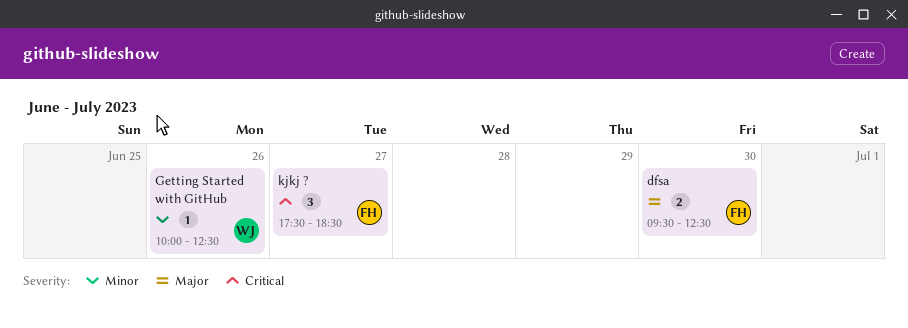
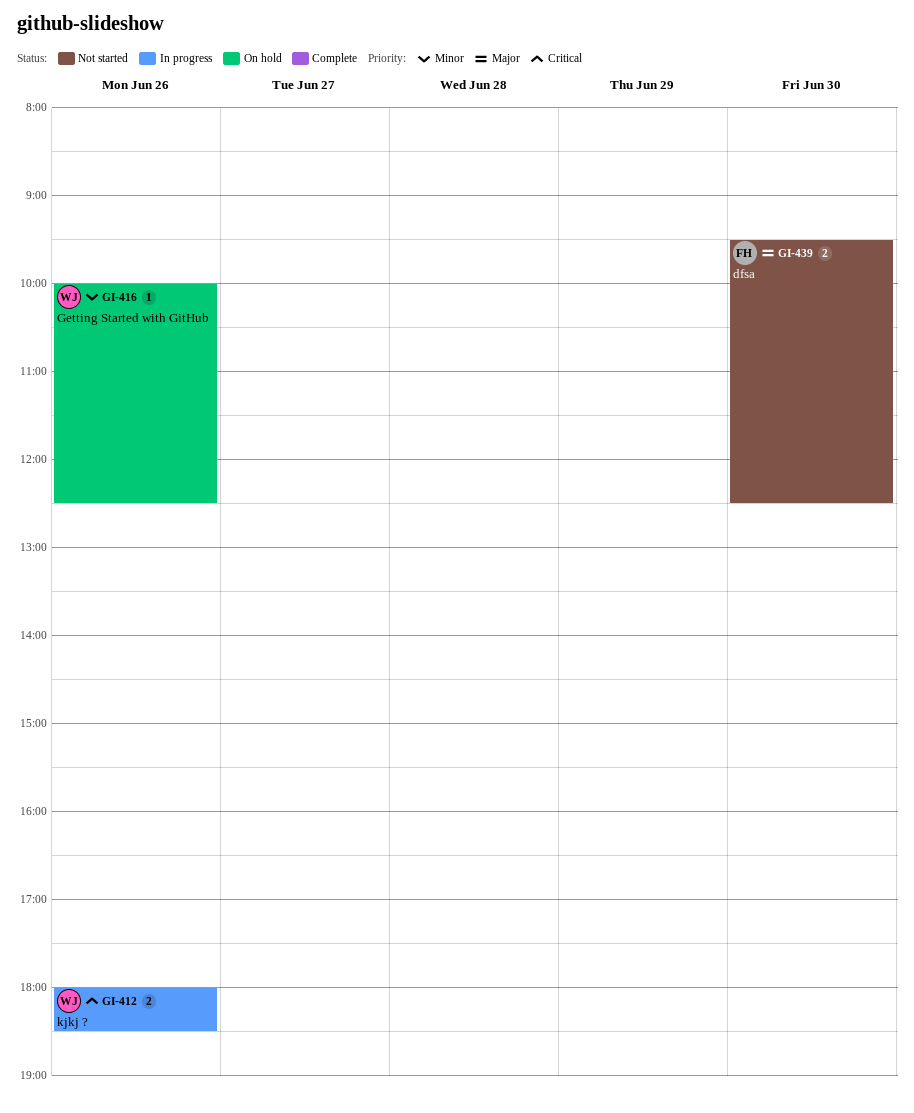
kjkj ?, owner: FH -> WJ
kjkj ?, estimate: 3 -> 2
kjkj ?, day: Jun 27 -> Jun 26
kjkj ?, begins: 17:30 -> 18:00

